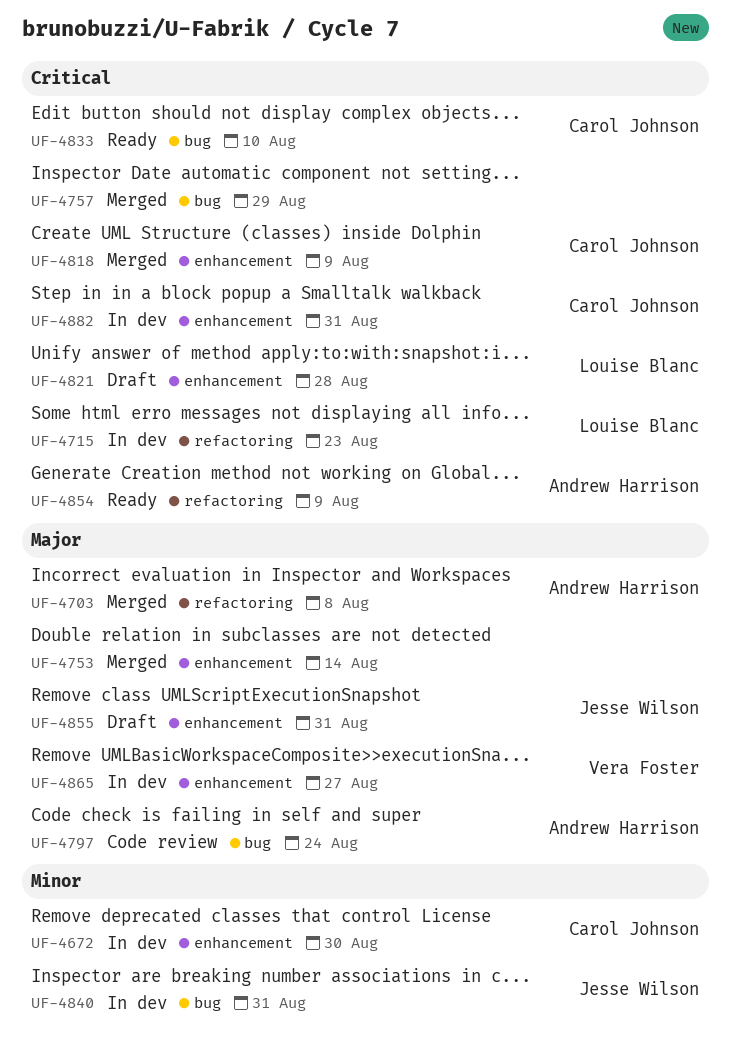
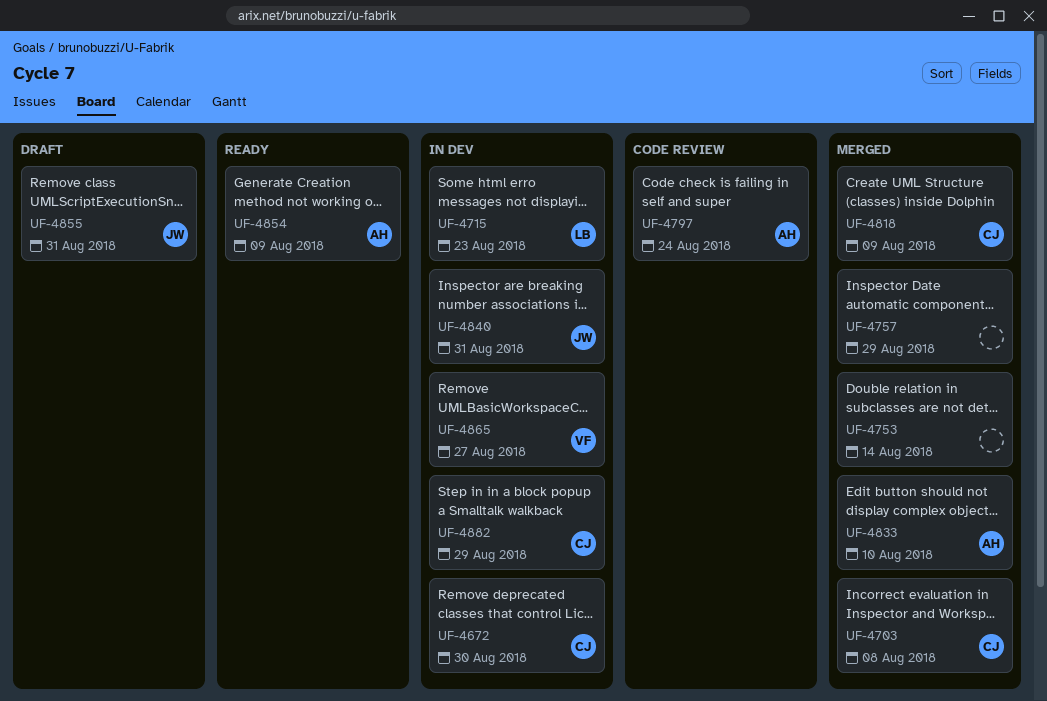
UF-4703, owner: Andrew Harrison -> Carol Johnson
UF-4821: present -> none
UF-4833, status: Ready -> Merged
UF-4833, owner: Carol Johnson -> Andrew Harrison
UF-4882, due: Aug 31 -> Aug 29

